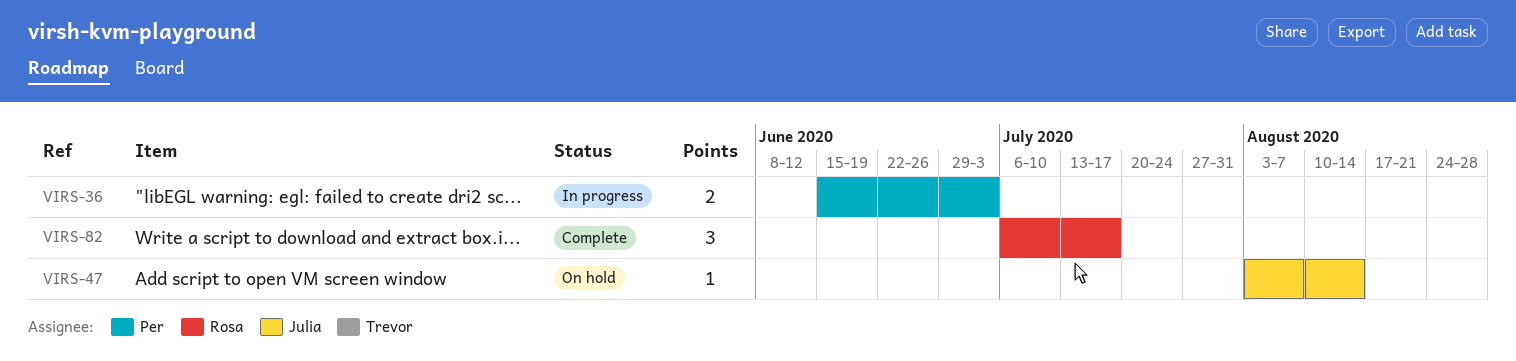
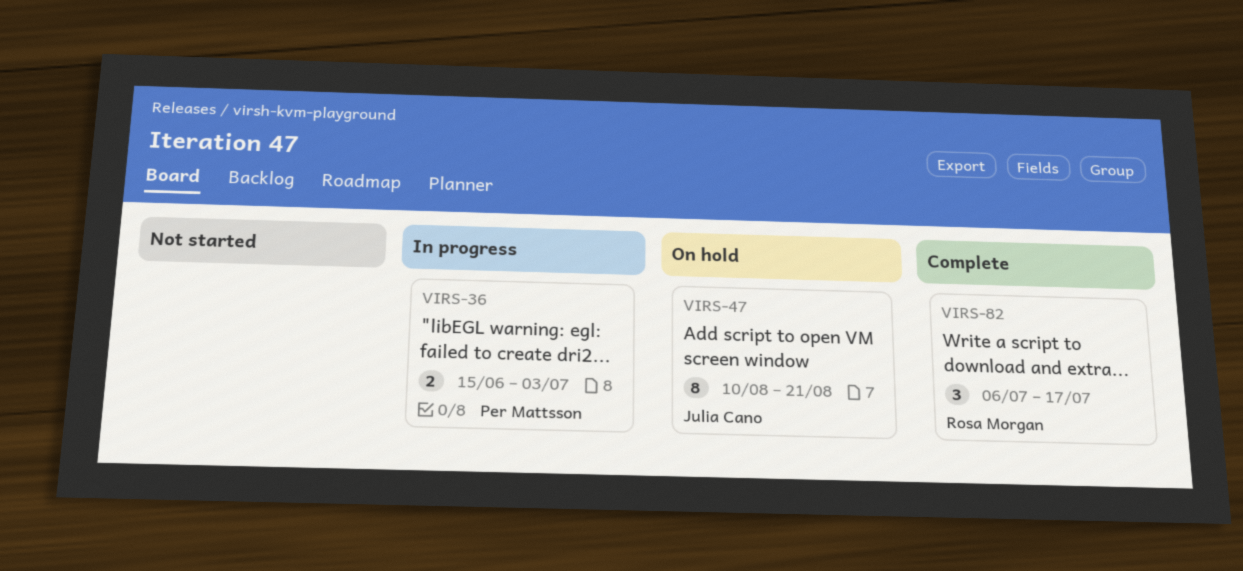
VIRS-47, estimate: 1 -> 8
VIRS-47, start: Aug 3 -> Aug 10
VIRS-47, due: Aug 14 -> Aug 21

